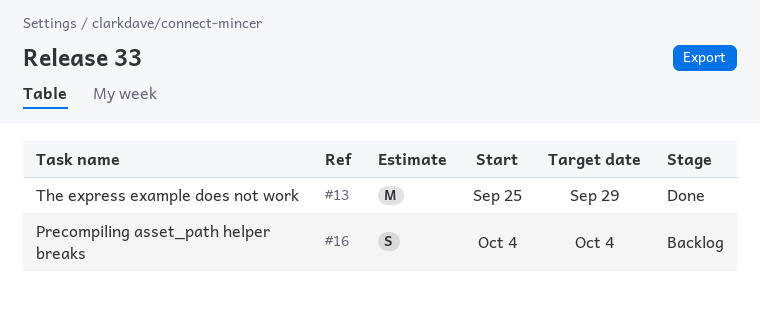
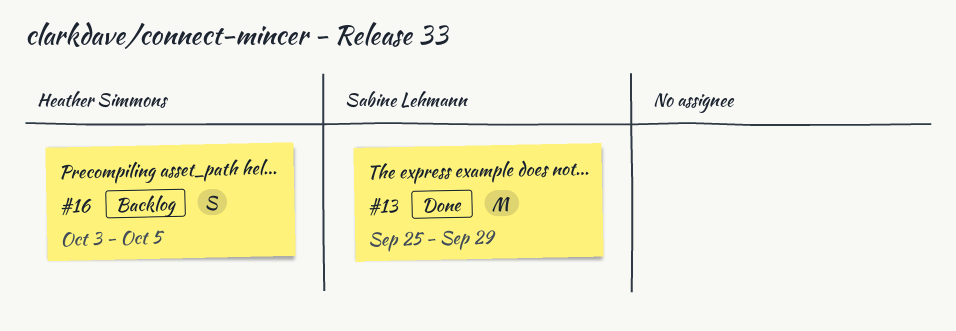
#16, start: Oct 4 -> Oct 3
#16, due: Oct 4 -> Oct 5

